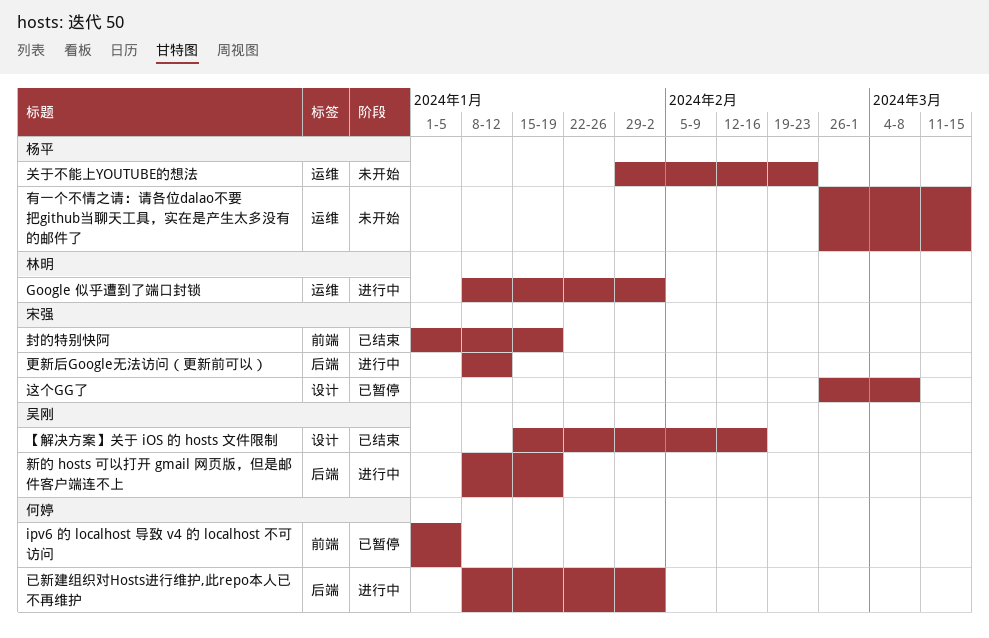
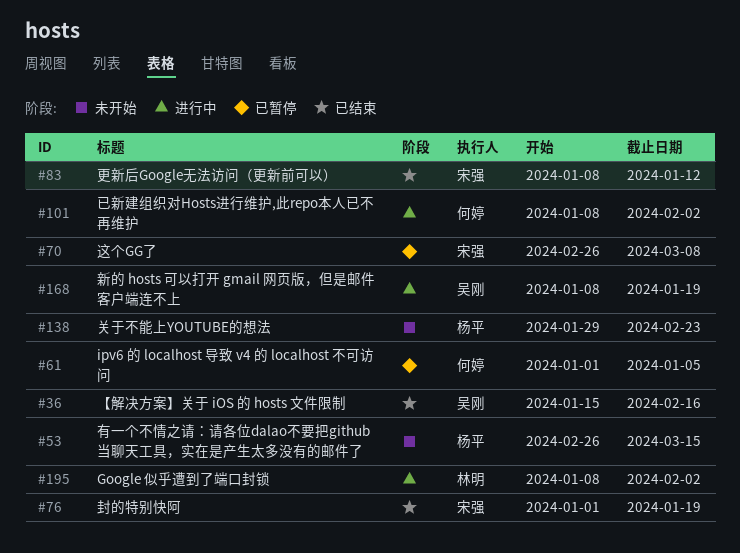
更新后Google无法访问（更新前可以）, status: 进行中 -> 已结束

